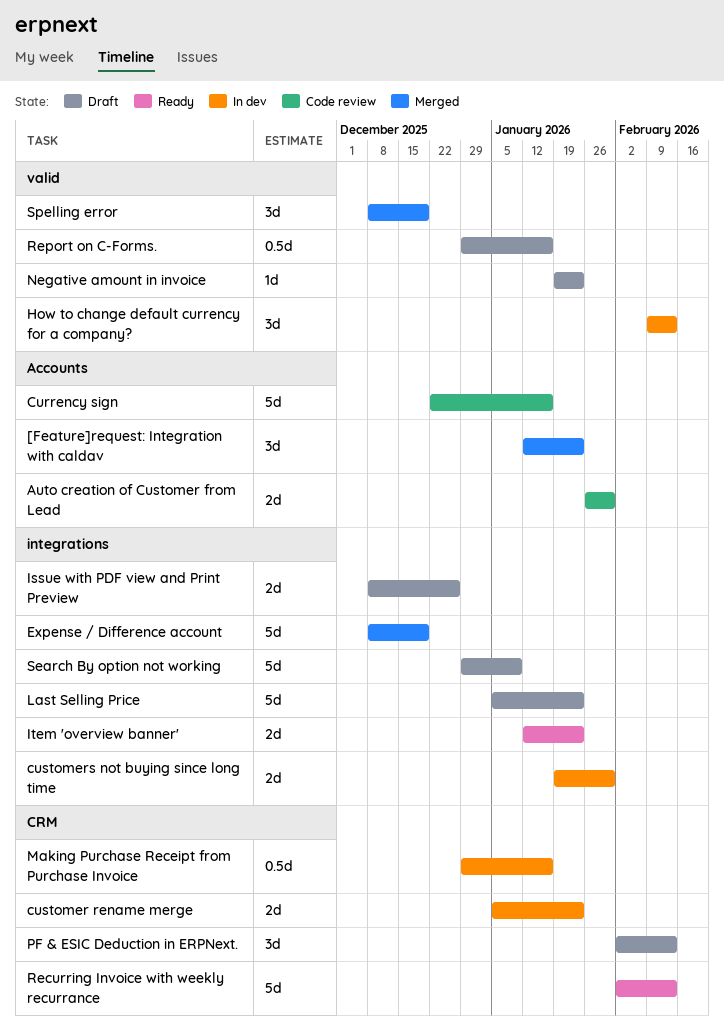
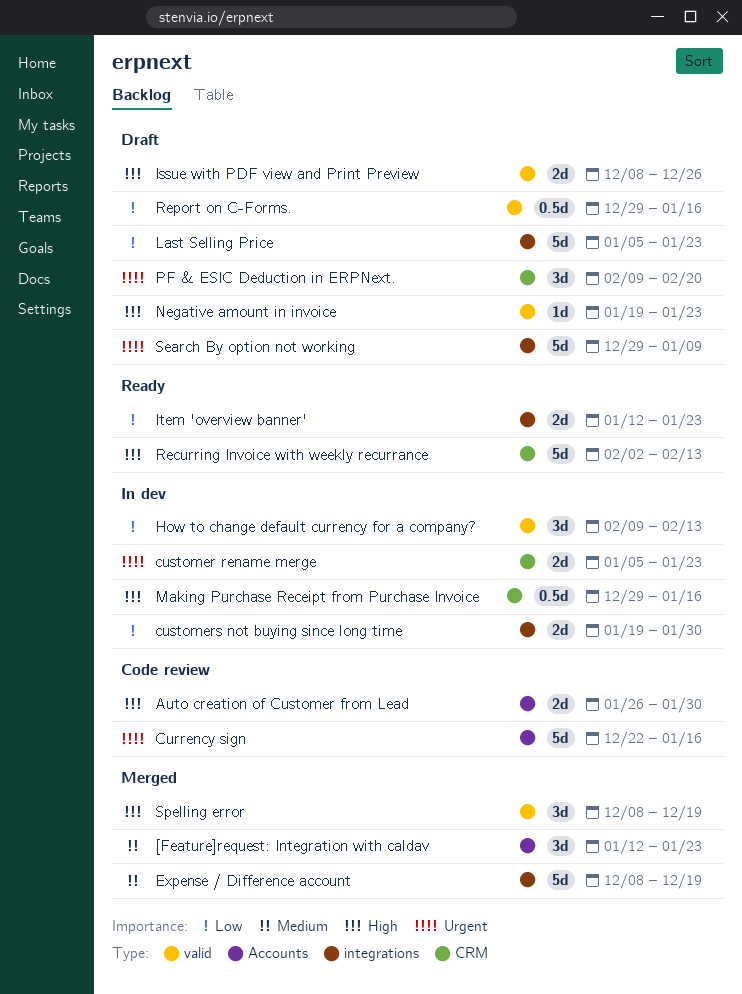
Issue with PDF view and Print Preview, label: integrations -> valid
PF & ESIC Deduction in ERPNext., start: Feb 2 -> Feb 9
PF & ESIC Deduction in ERPNext., due: Feb 13 -> Feb 20

